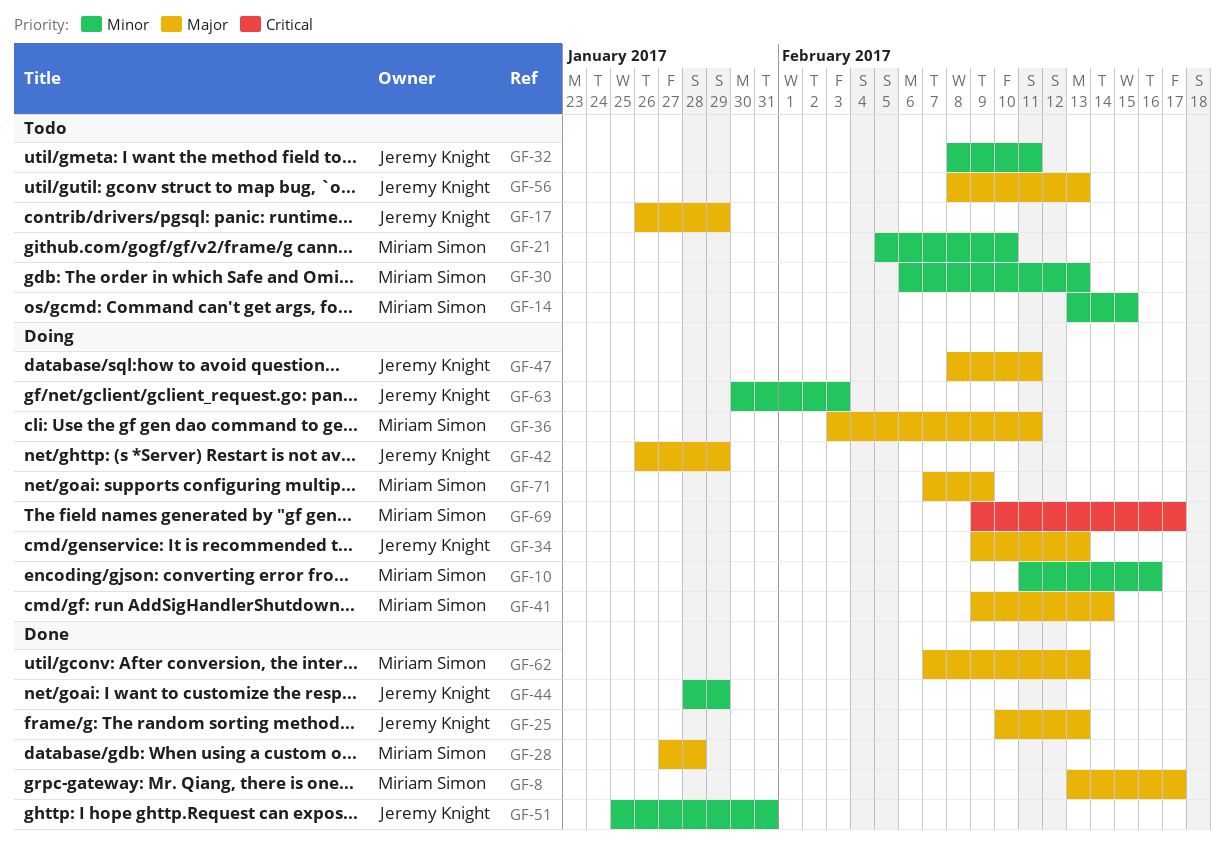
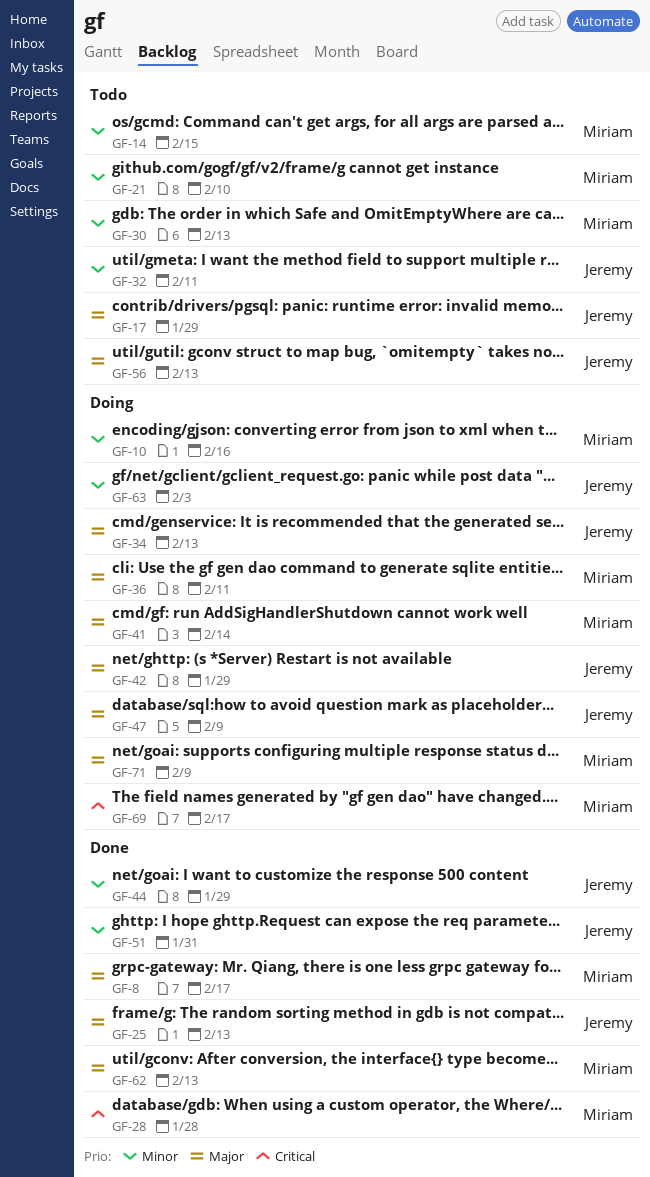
GF-28, priority: Major -> Critical
GF-47, due: Feb 11 -> Feb 9

